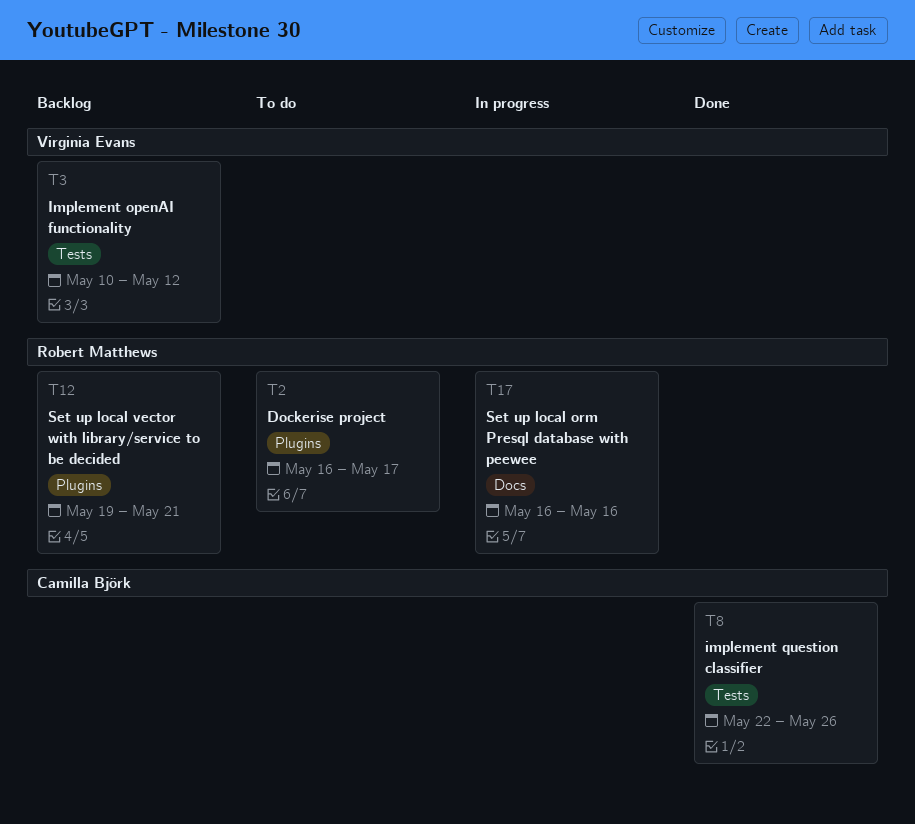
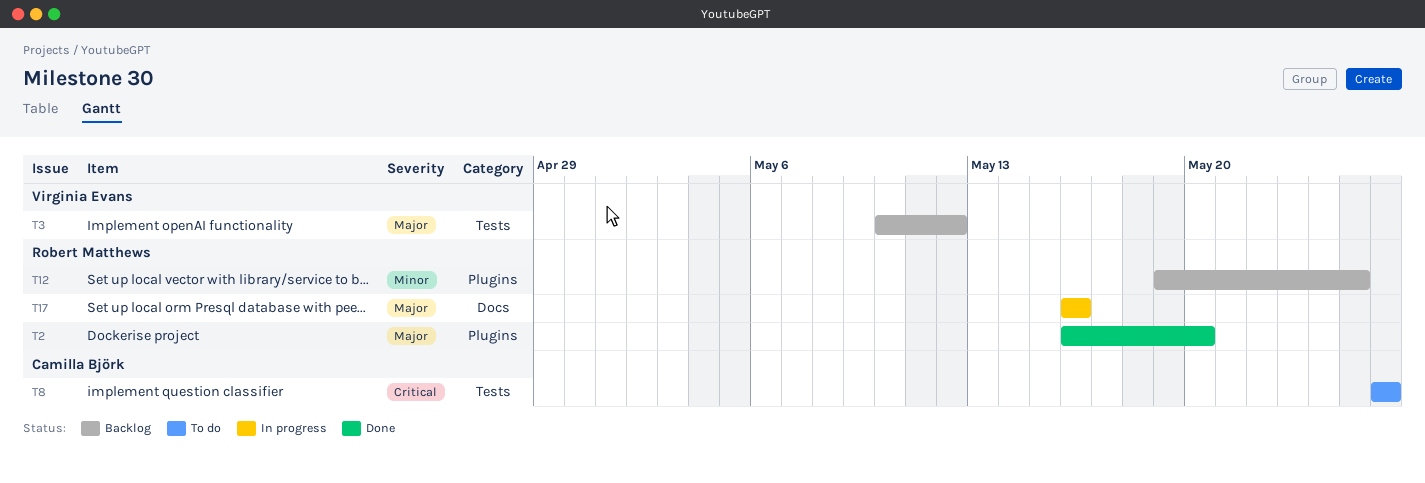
T2, status: To do -> Done
T2, due: May 17 -> May 20
T8, status: Done -> To do
T8, start: May 22 -> May 26
T12, due: May 21 -> May 25

